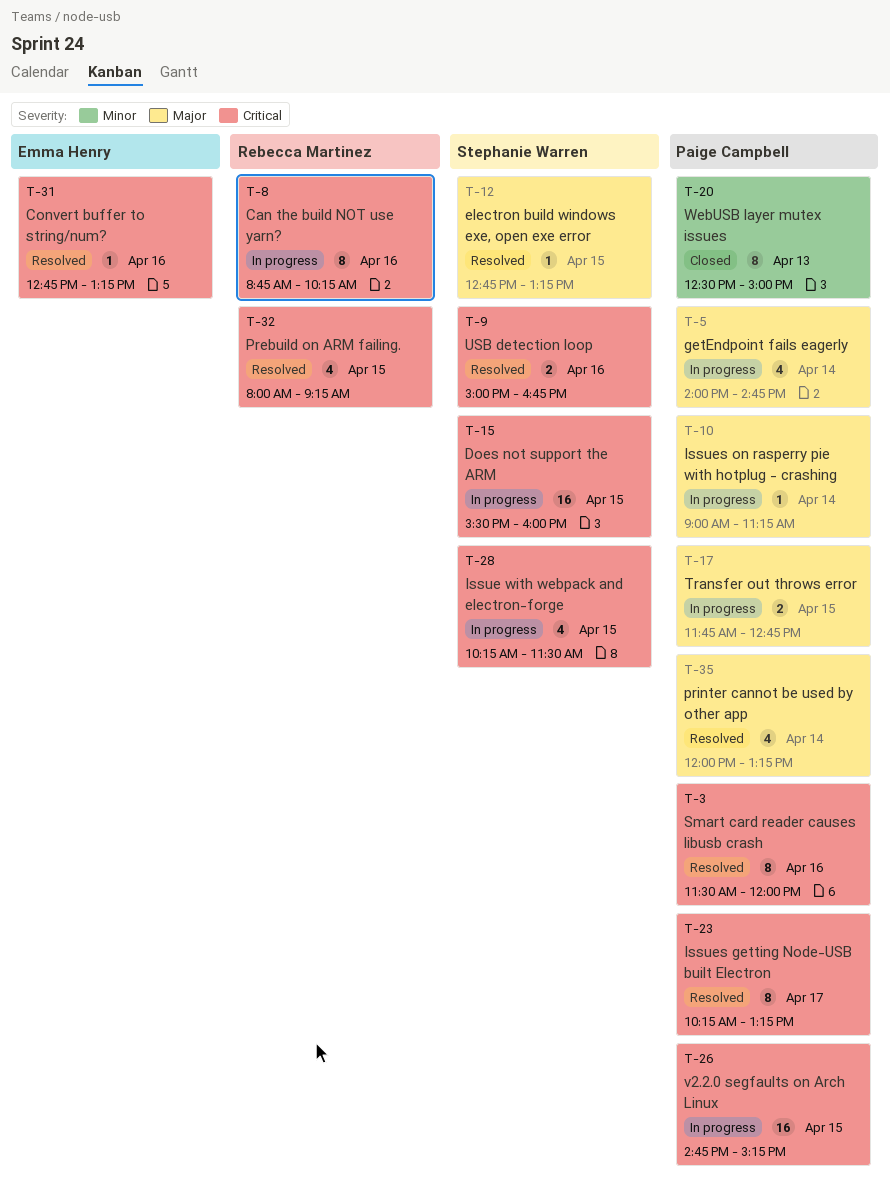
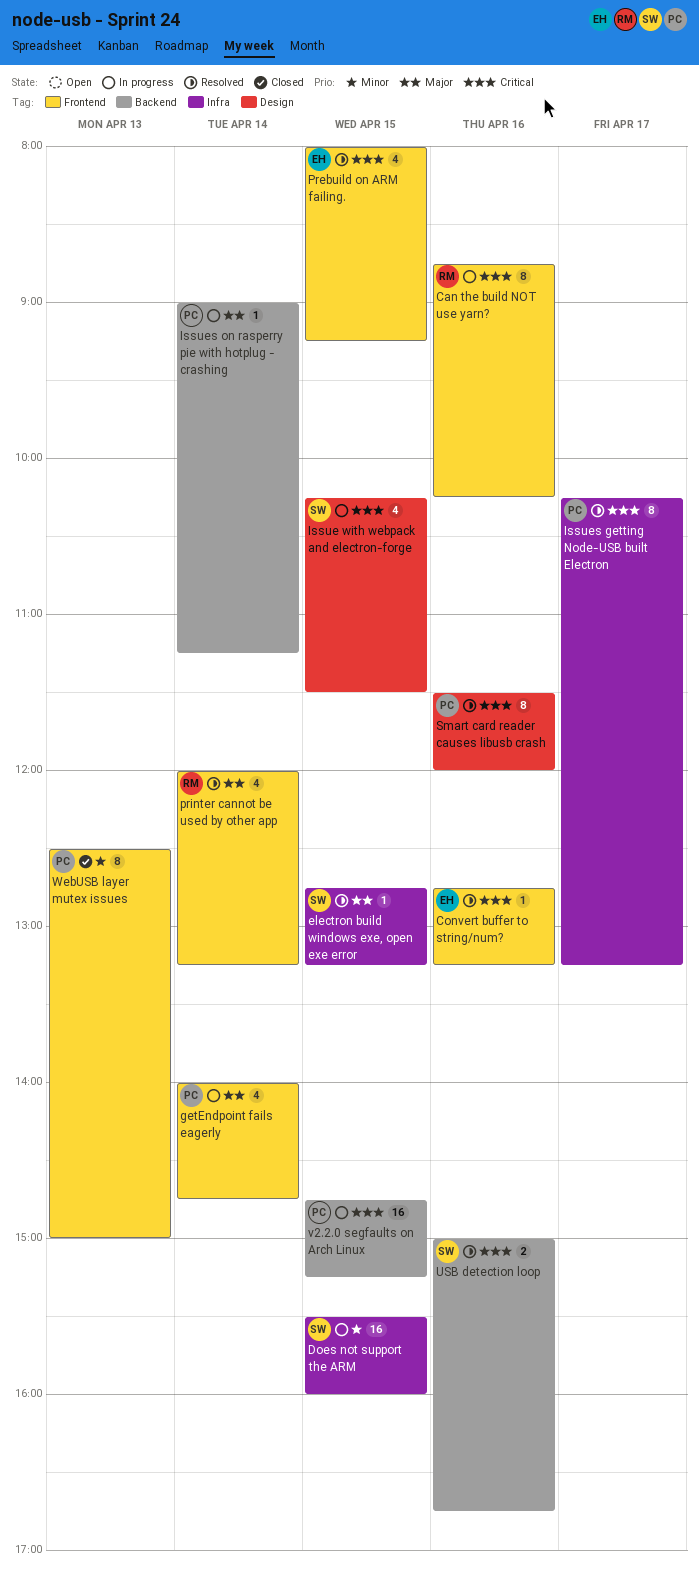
Does not support the ARM, priority: Critical -> Minor
Prebuild on ARM failing., owner: Rebecca Martinez -> Emma Henry
printer cannot be used by other app, owner: Paige Campbell -> Rebecca Martinez
Transfer out throws error: present -> none

